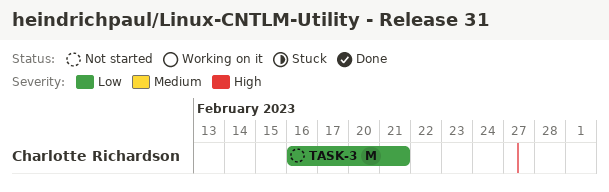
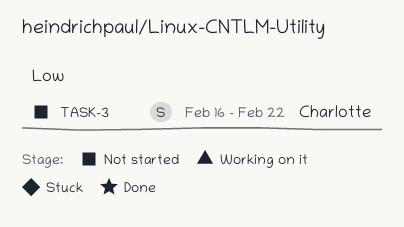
TASK-3, estimate: M -> S
TASK-3, due: Feb 21 -> Feb 22

